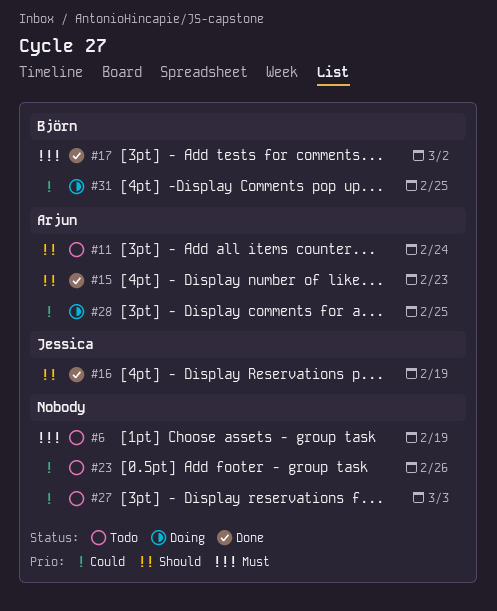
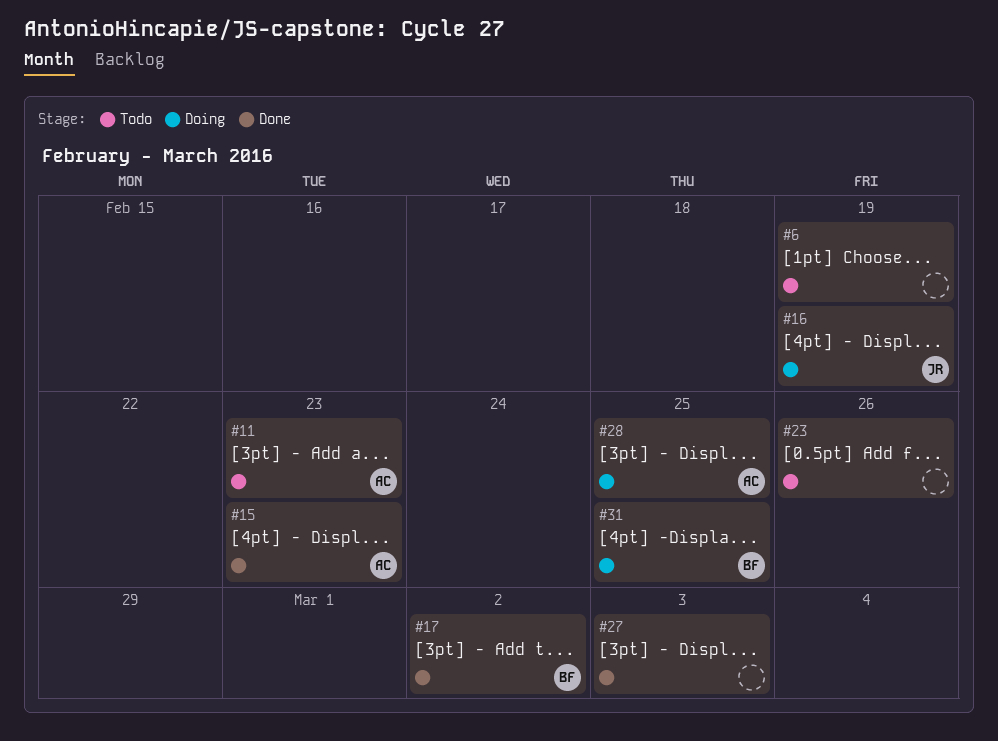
#11, due: Feb 24 -> Feb 23
#16, status: Done -> Doing
#27, status: Todo -> Done

